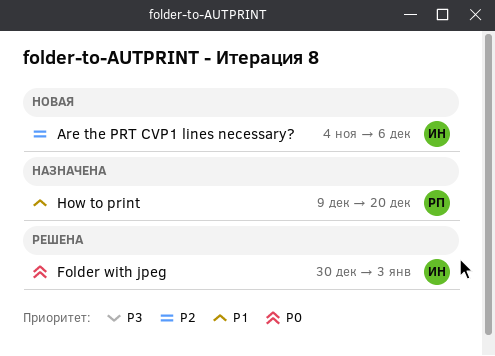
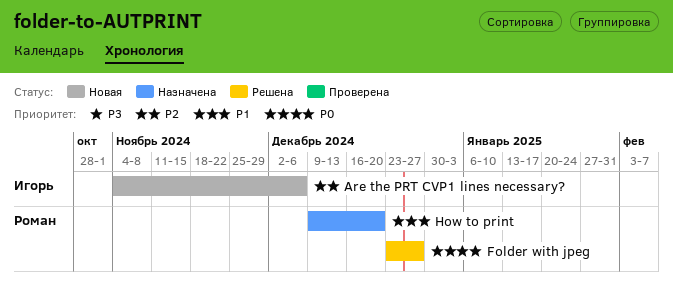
Folder with jpeg, owner: Игорь -> Роман
Folder with jpeg, start: Dec 30 -> Dec 23
Folder with jpeg, due: Jan 3 -> Dec 27

